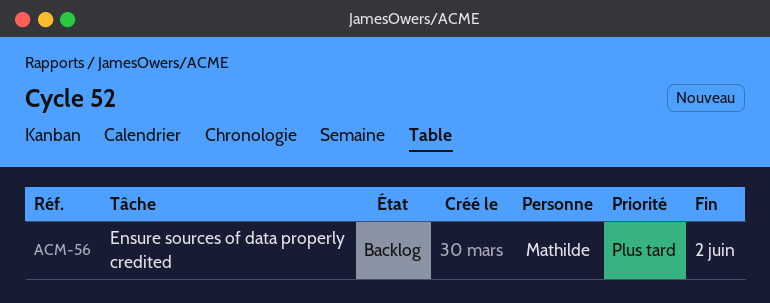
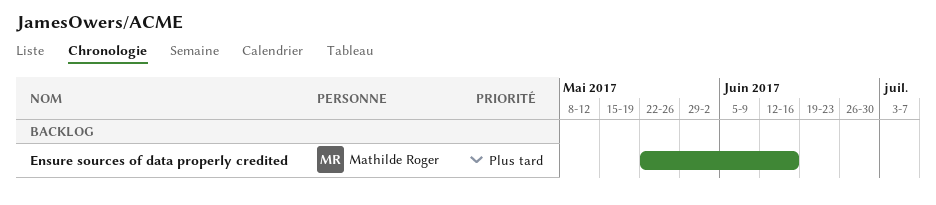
Ensure sources of data properly credited, due: Jun 2 -> Jun 16

